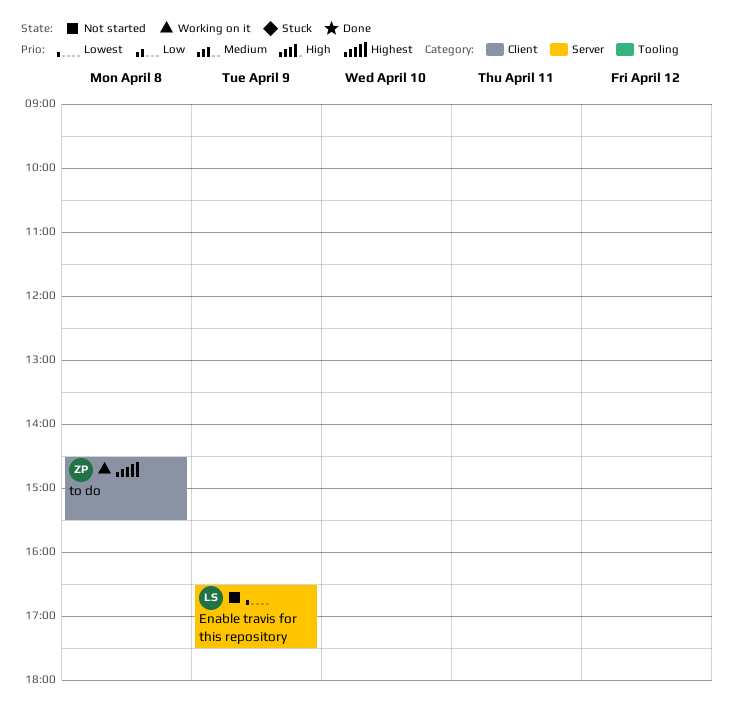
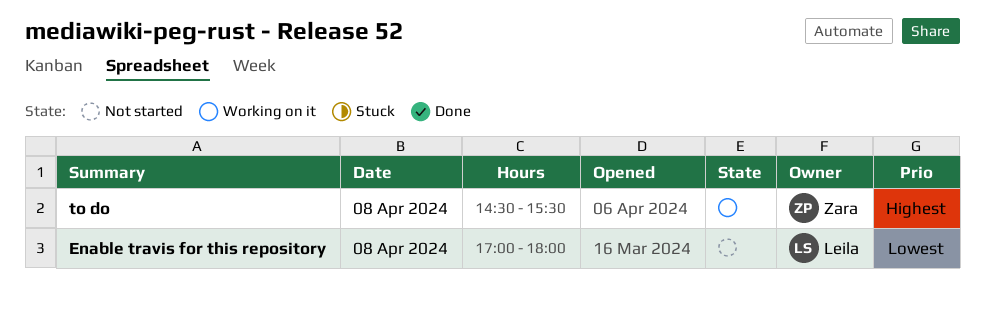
Enable travis for this repository, day: Apr 9 -> Apr 8
Enable travis for this repository, begins: 16:30 -> 17:00
Enable travis for this repository, ends: 17:30 -> 18:00

